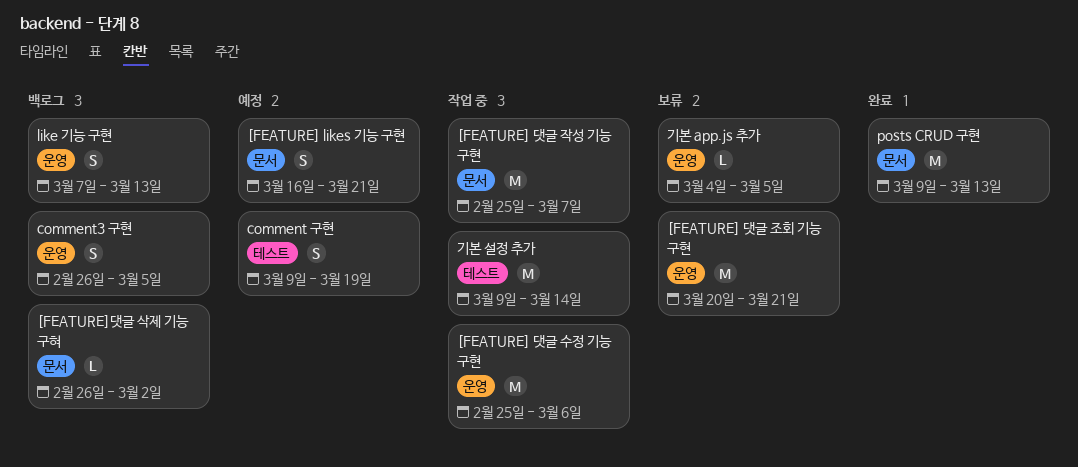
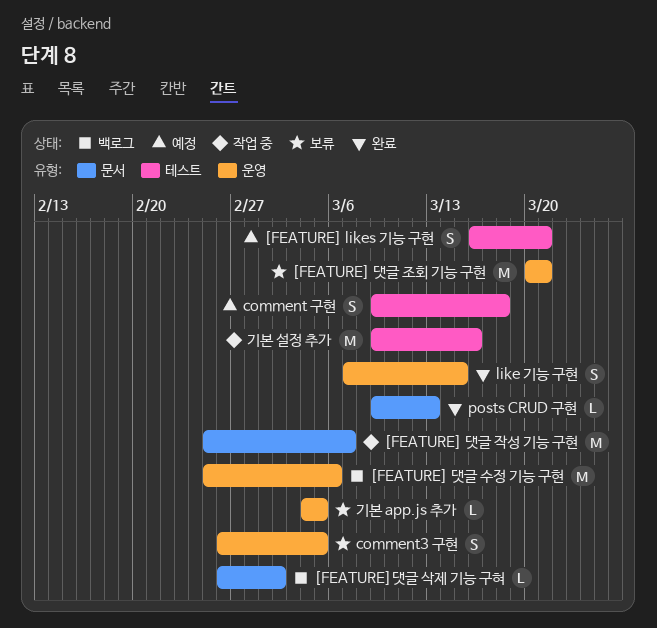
[FEATURE] likes 기능 구현, label: 문서 -> 테스트
[FEATURE] 댓글 수정 기능 구현, status: 작업 중 -> 백로그
comment 구현, due: Mar 19 -> Mar 18
comment3 구현, status: 백로그 -> 보류
like 기능 구현, status: 백로그 -> 완료
like 기능 구현, due: Mar 13 -> Mar 15
posts CRUD 구현, estimate: M -> L
기본 설정 추가, due: Mar 14 -> Mar 16

